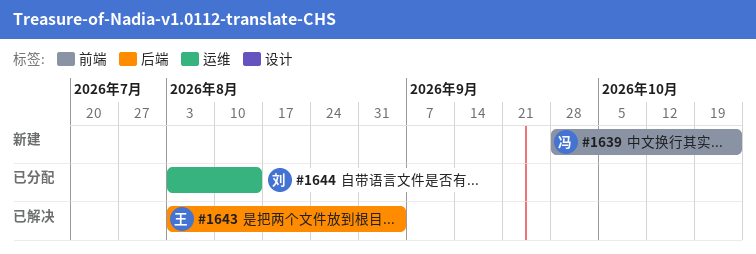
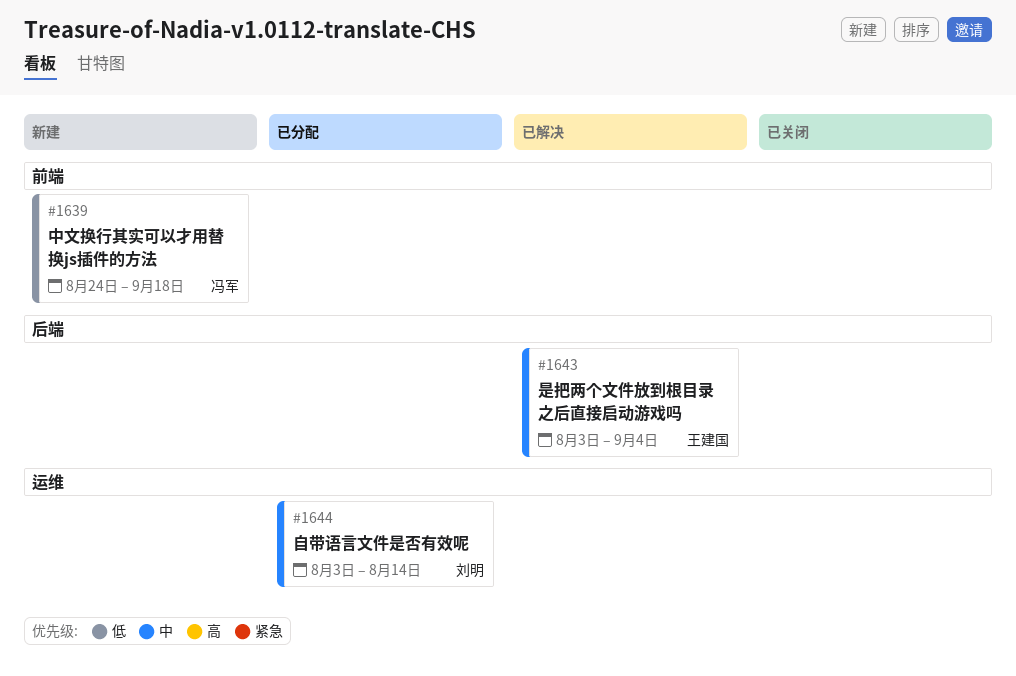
#1639, start: Sep 28 -> Aug 24
#1639, due: Oct 23 -> Sep 18

